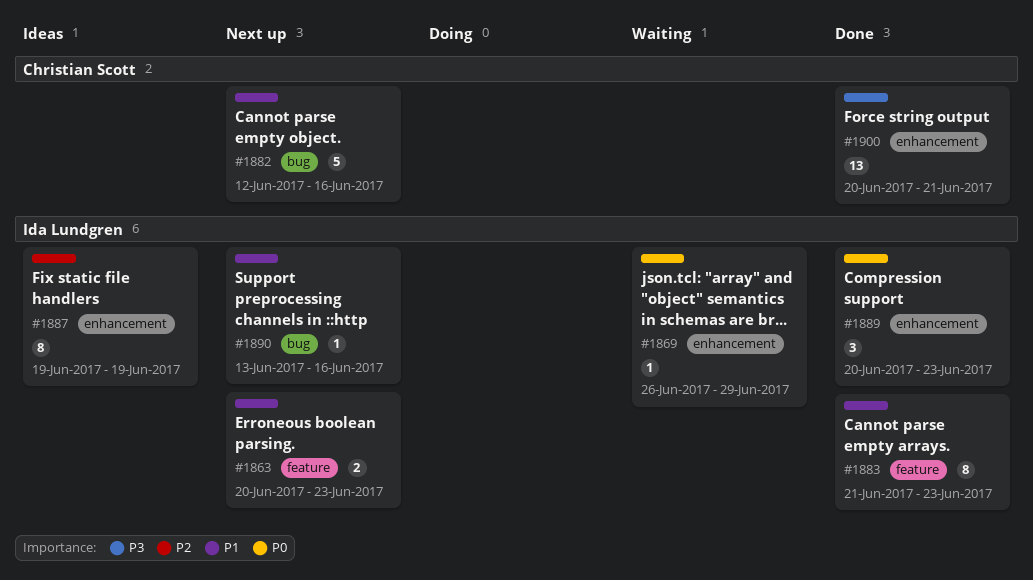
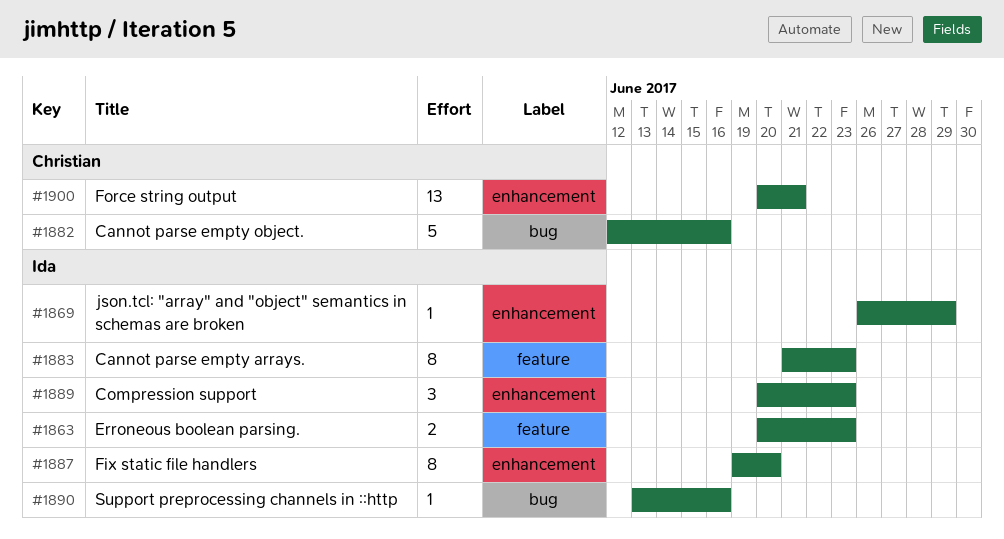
#1887, due: Jun 19 -> Jun 20

